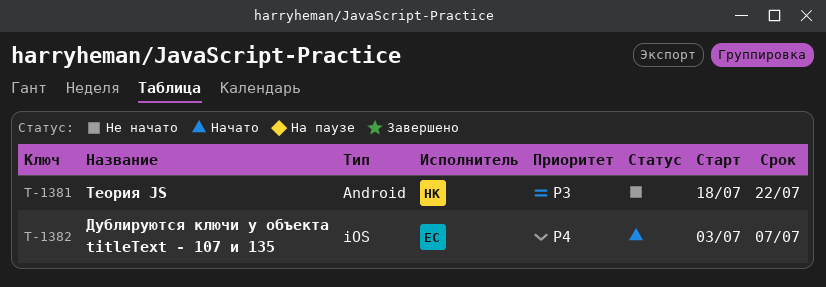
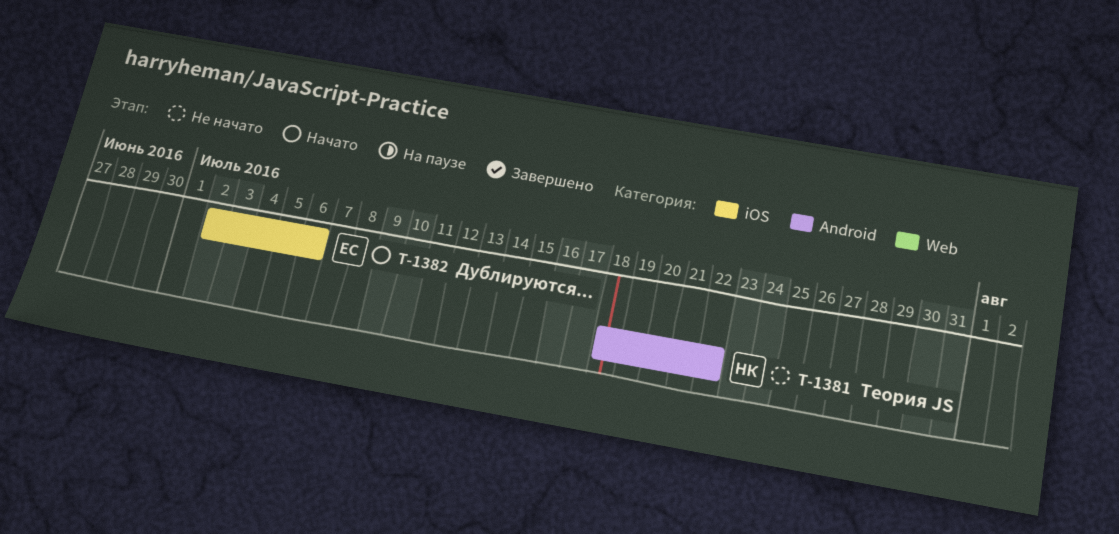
T-1382, start: Jul 3 -> Jul 2
T-1382, due: Jul 7 -> Jul 6

